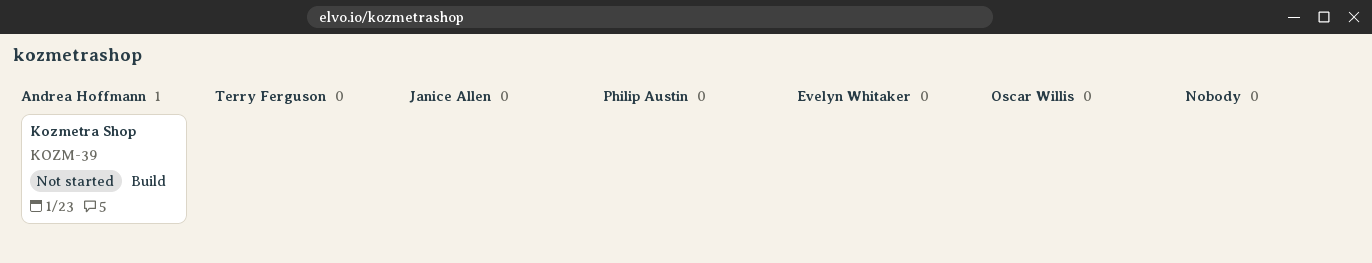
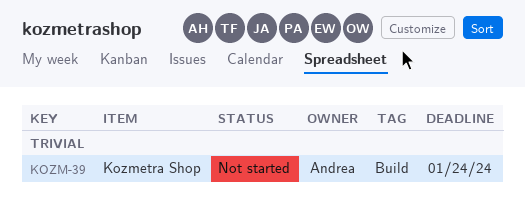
KOZM-39, due: Jan 23 -> Jan 24

